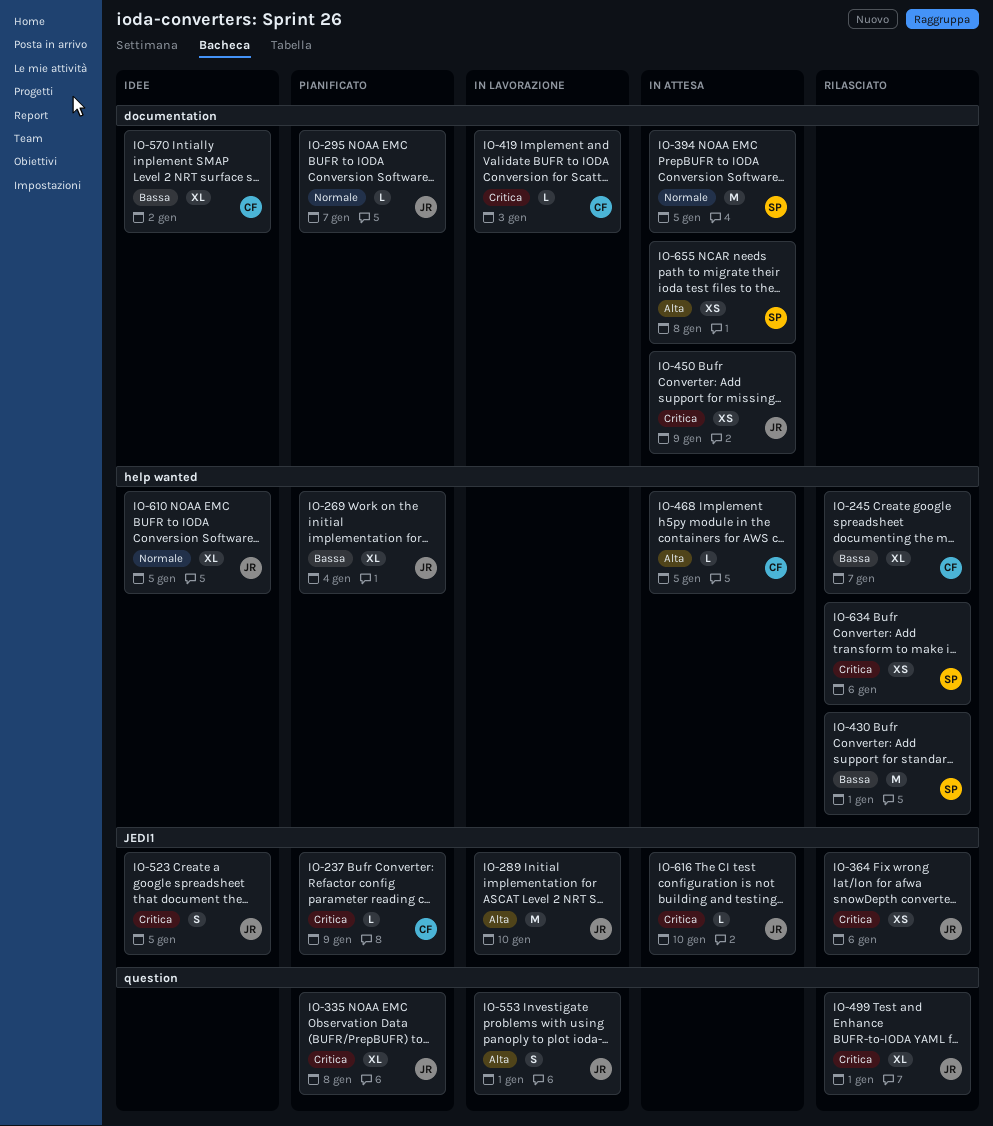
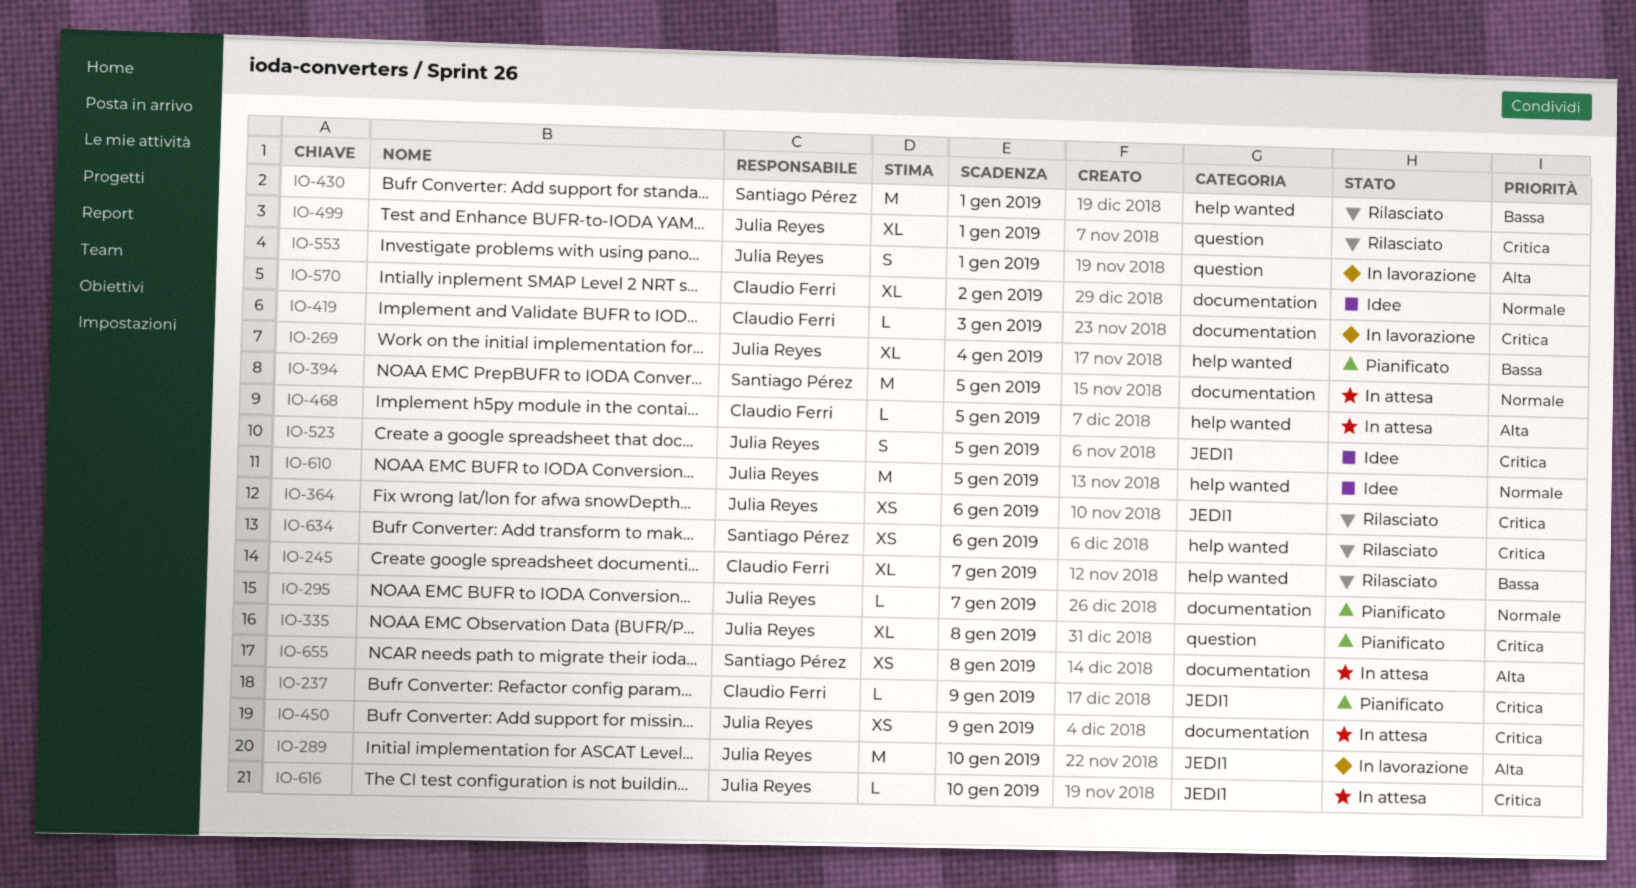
IO-570, priority: Bassa -> Normale
IO-610, estimate: XL -> M

